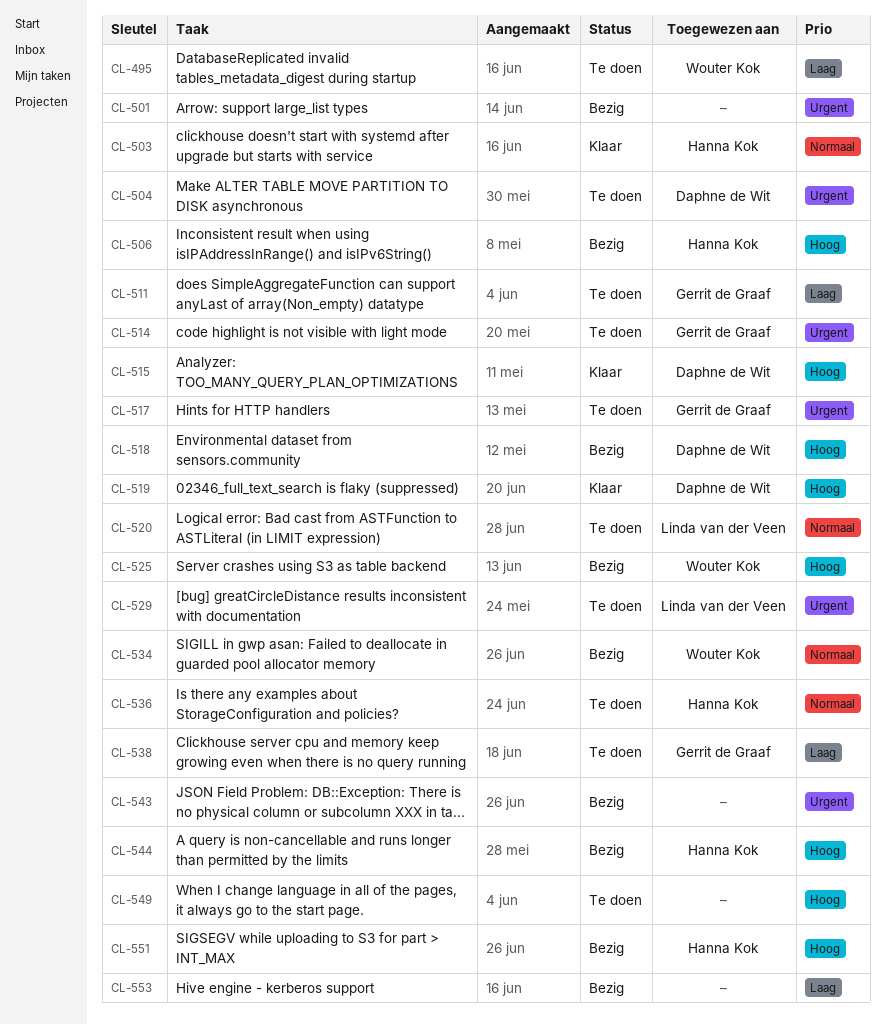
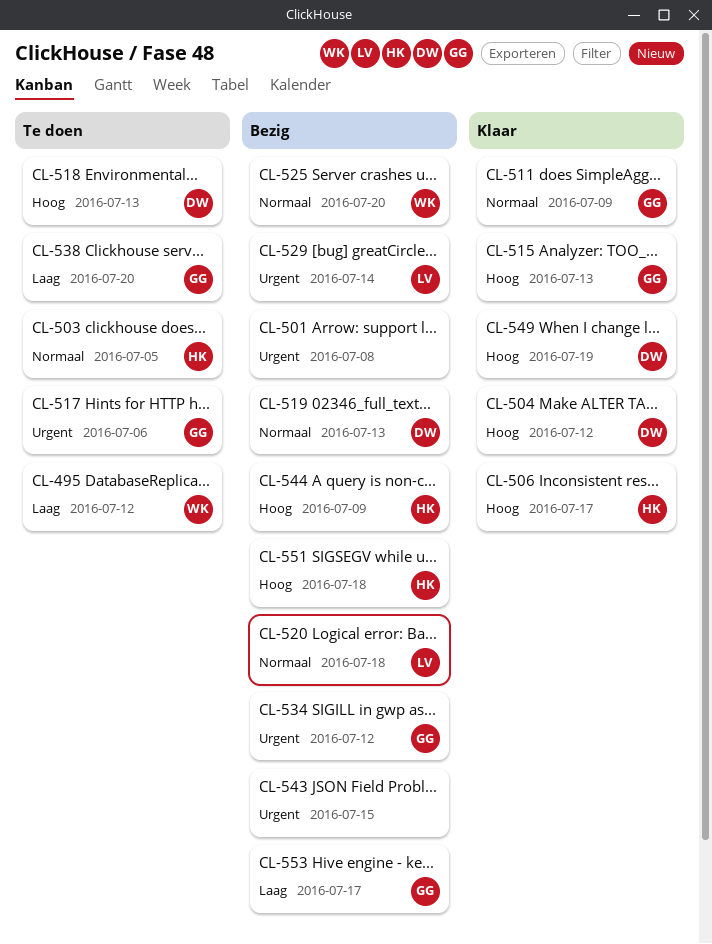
CL-503, status: Klaar -> Te doen
CL-504, status: Te doen -> Klaar
CL-504, priority: Urgent -> Hoog
CL-506, status: Bezig -> Klaar
CL-511, status: Te doen -> Klaar
CL-511, priority: Laag -> Normaal
CL-514: present -> none
CL-515, owner: Daphne de Wit -> Gerrit de Graaf
CL-518, status: Bezig -> Te doen
CL-519, status: Klaar -> Bezig
CL-519, priority: Hoog -> Normaal
CL-520, status: Te doen -> Bezig
CL-525, priority: Hoog -> Normaal
CL-529, status: Te doen -> Bezig
CL-534, owner: Wouter Kok -> Gerrit de Graaf
CL-534, priority: Normaal -> Urgent
CL-536: present -> none
CL-549, status: Te doen -> Klaar
CL-549, owner: none -> Daphne de Wit
CL-553, owner: none -> Gerrit de Graaf

